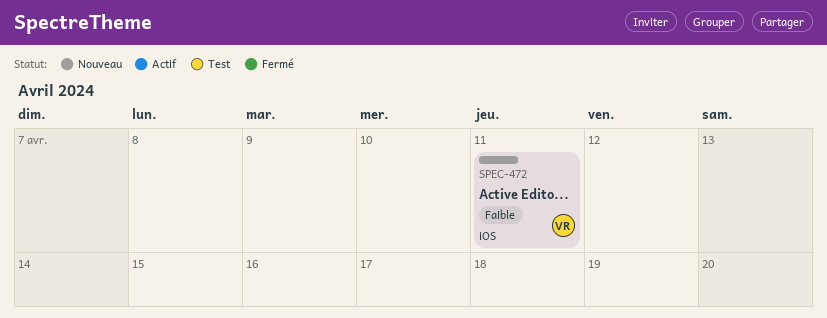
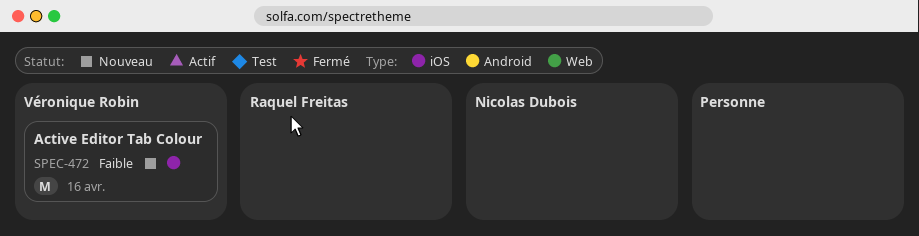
SPEC-472, due: Apr 11 -> Apr 16

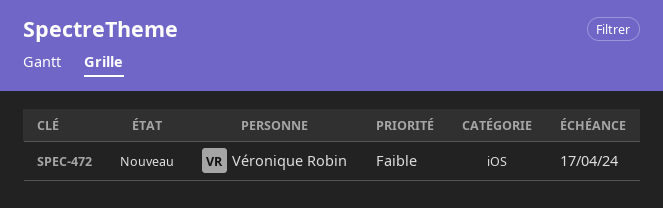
SPEC-472, due: Apr 16 -> Apr 17

